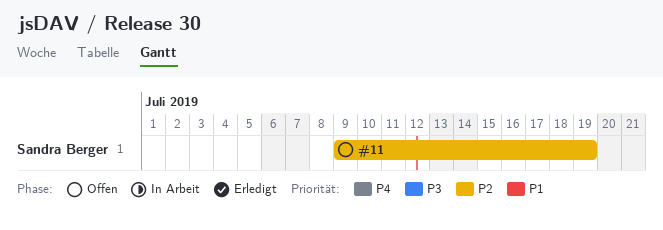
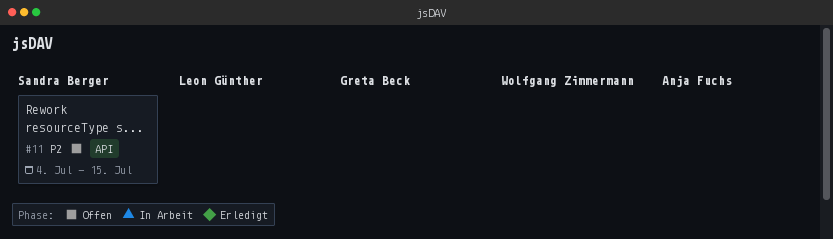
#11, start: Jul 9 -> Jul 4
#11, due: Jul 19 -> Jul 15

